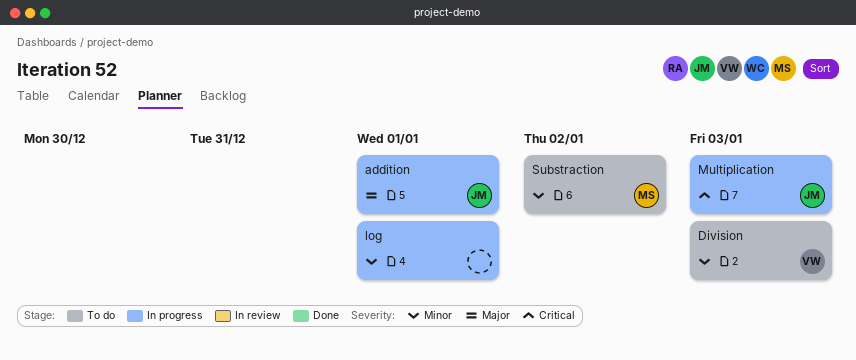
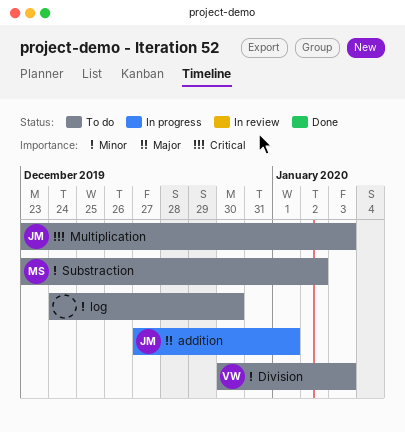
log, status: In progress -> To do
log, due: Jan 1 -> Dec 30
Multiplication, status: In progress -> To do

